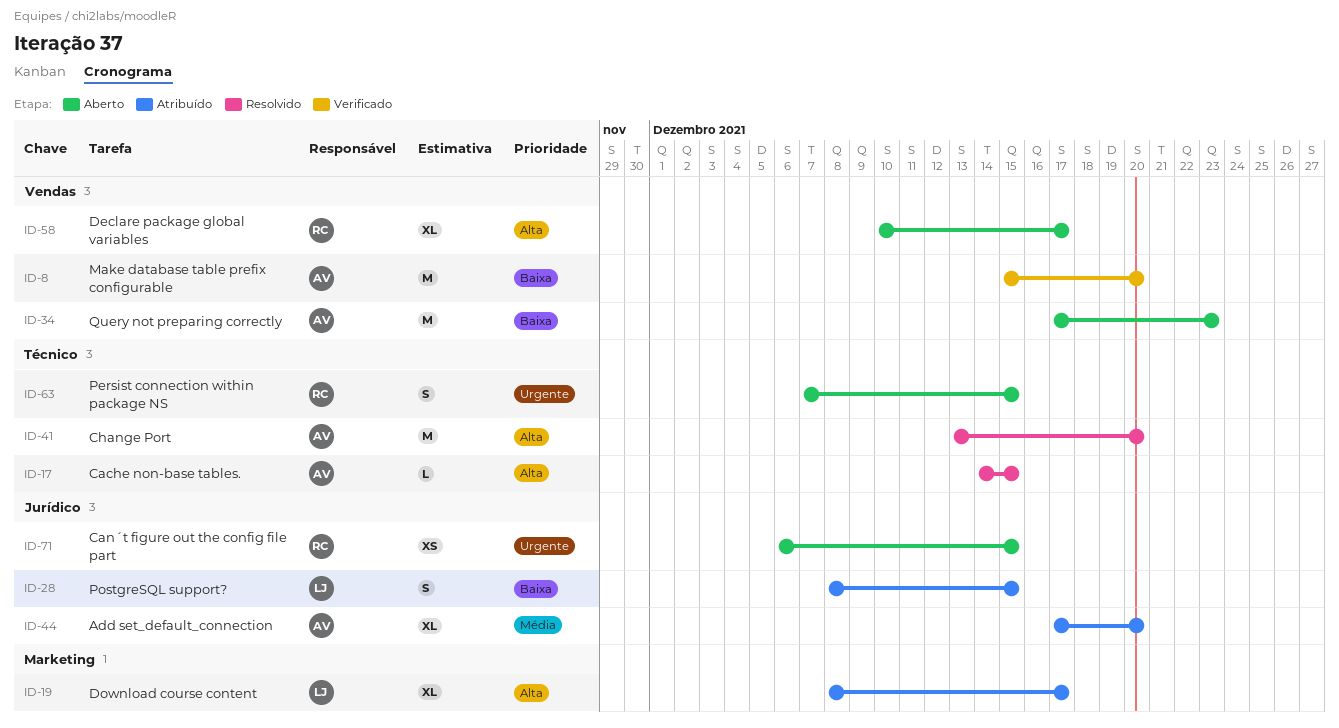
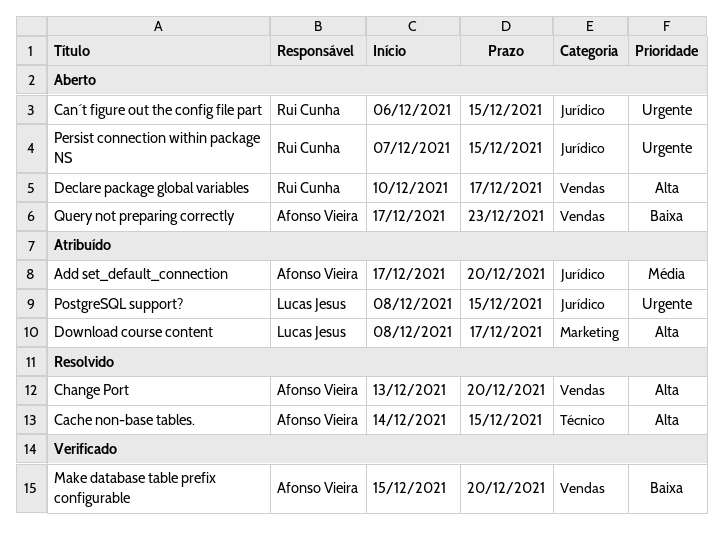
Change Port, label: Técnico -> Vendas
Persist connection within package NS, label: Técnico -> Jurídico
PostgreSQL support?, priority: Baixa -> Urgente

